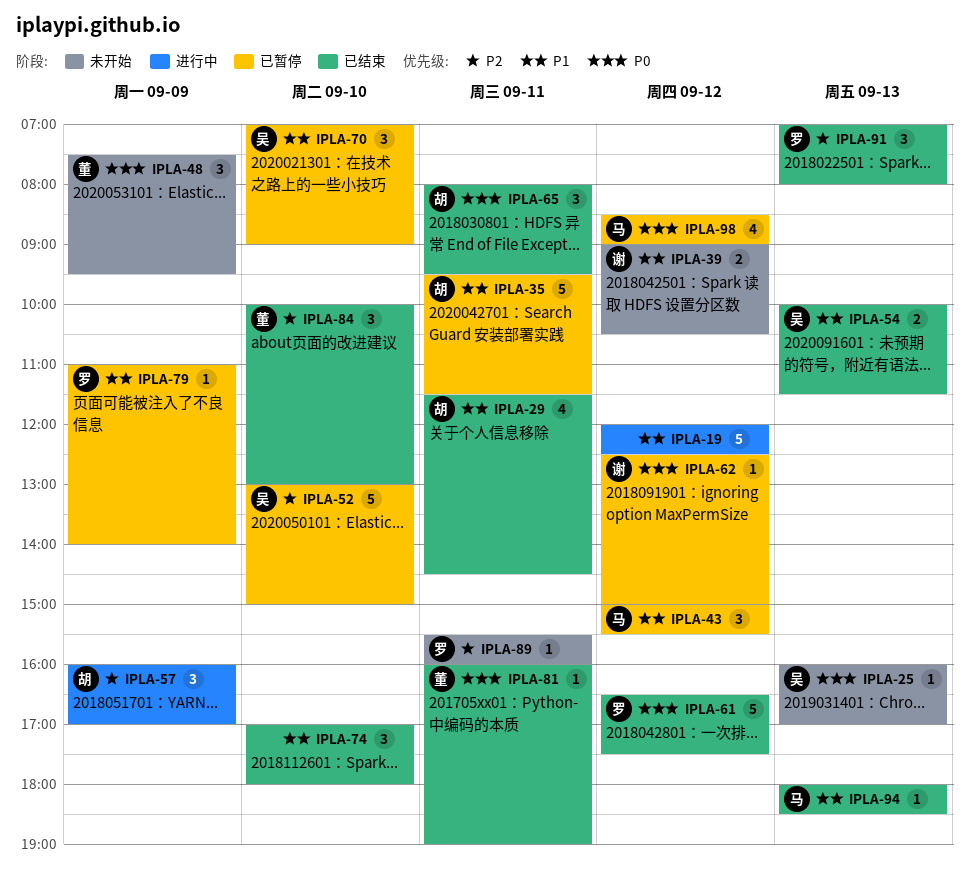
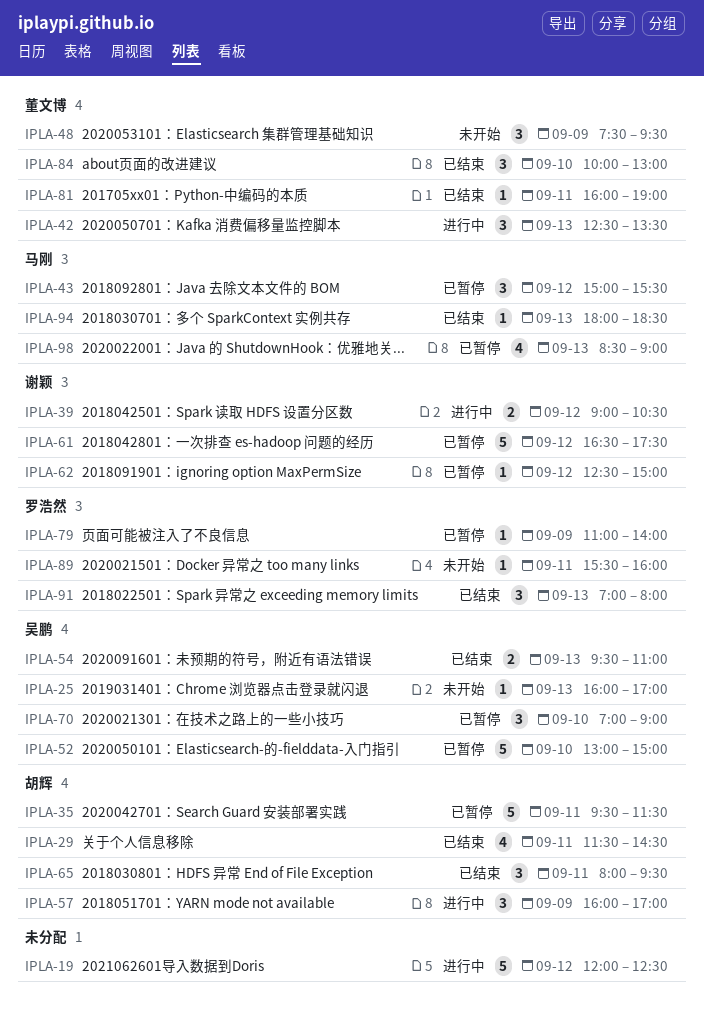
IPLA-39, status: 未开始 -> 进行中
IPLA-42: none -> present
IPLA-54, begins: 10:00 -> 09:30
IPLA-54, ends: 11:30 -> 11:00
IPLA-61, status: 已结束 -> 已暂停
IPLA-61, owner: 罗浩然 -> 谢颖
IPLA-74: present -> none
IPLA-98, day: Sep 12 -> Sep 13

